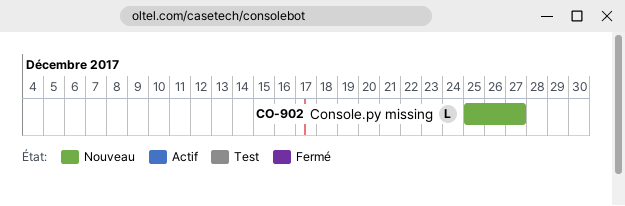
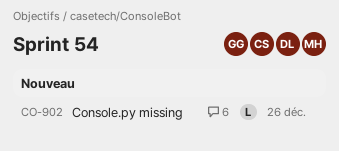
CO-902, due: Dec 27 -> Dec 26

